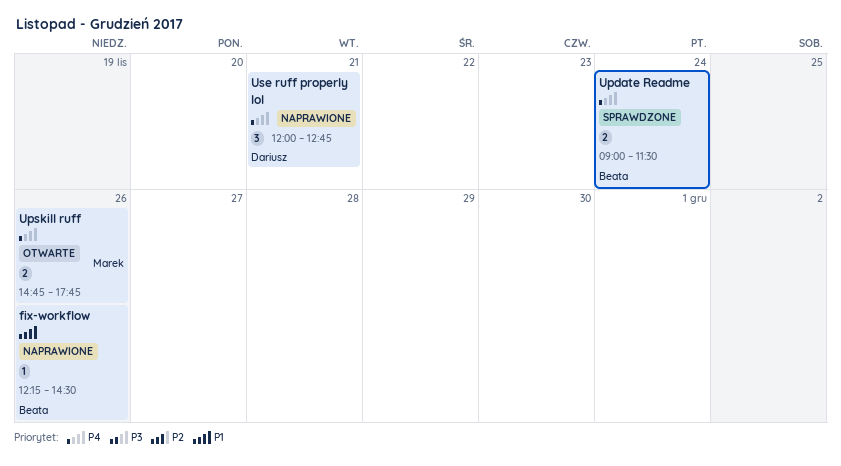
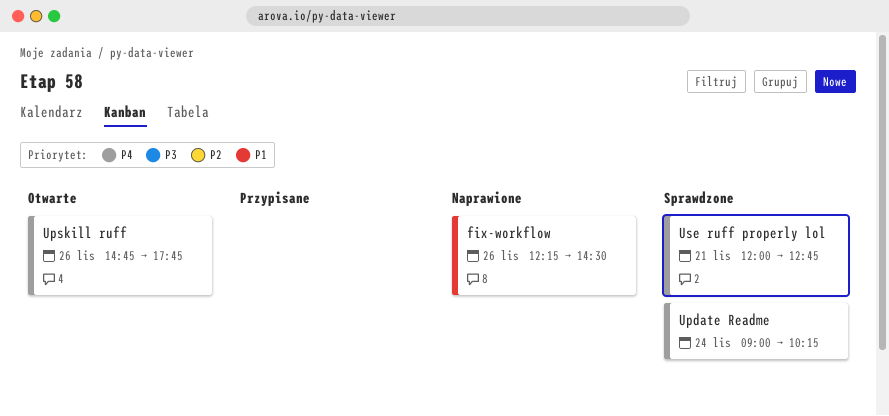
Update Readme, ends: 11:30 -> 10:15
Use ruff properly lol, status: Naprawione -> Sprawdzone

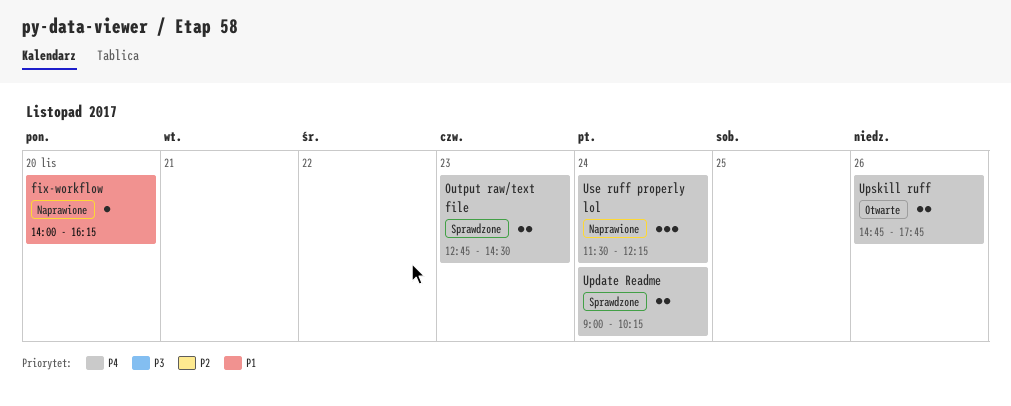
fix-workflow, day: Nov 26 -> Nov 20
fix-workflow, begins: 12:15 -> 14:00
fix-workflow, ends: 14:30 -> 16:15
Output raw/text file: none -> present
Use ruff properly lol, status: Sprawdzone -> Naprawione
Use ruff properly lol, day: Nov 21 -> Nov 24
Use ruff properly lol, begins: 12:00 -> 11:30
Use ruff properly lol, ends: 12:45 -> 12:15

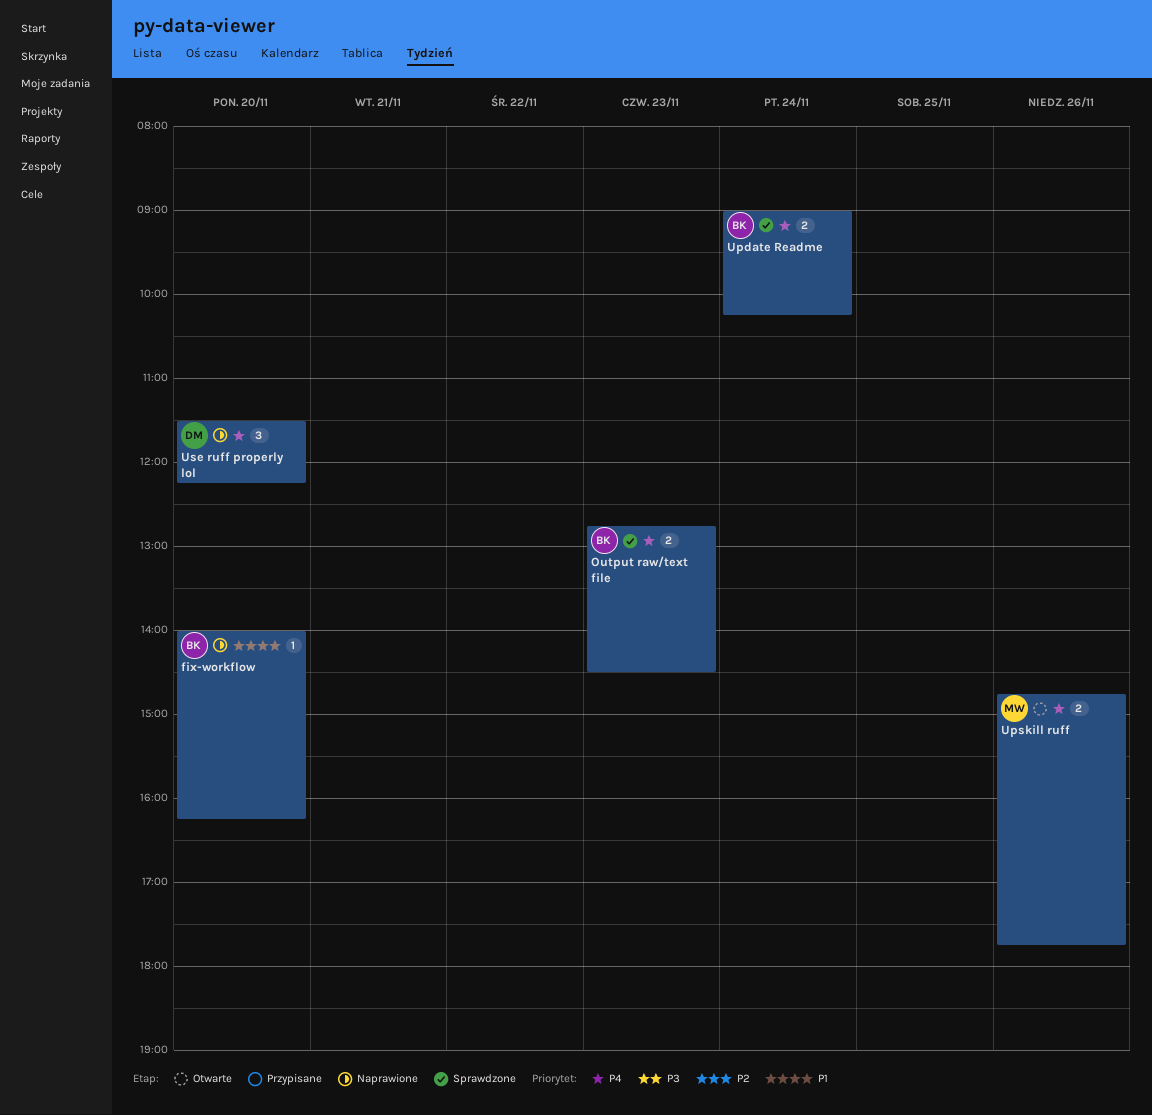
Use ruff properly lol, day: Nov 24 -> Nov 20

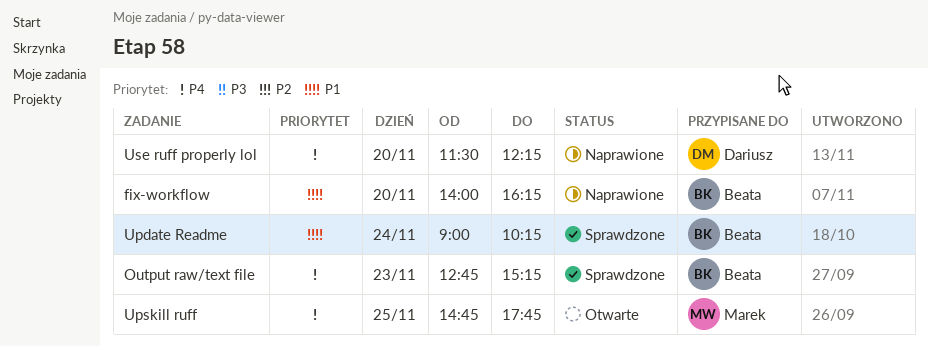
Output raw/text file, ends: 14:30 -> 15:15
Update Readme, priority: P4 -> P1
Upskill ruff, day: Nov 26 -> Nov 25

